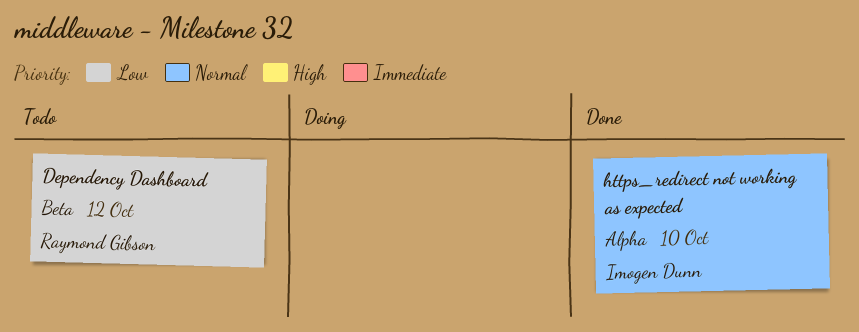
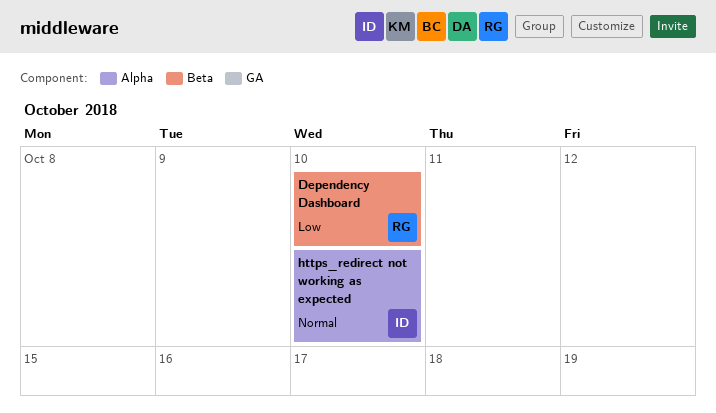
Dependency Dashboard, due: Oct 12 -> Oct 10

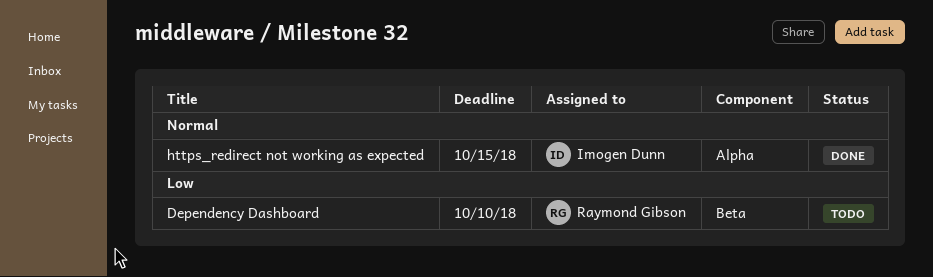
https_redirect not working as expected, due: Oct 10 -> Oct 15

